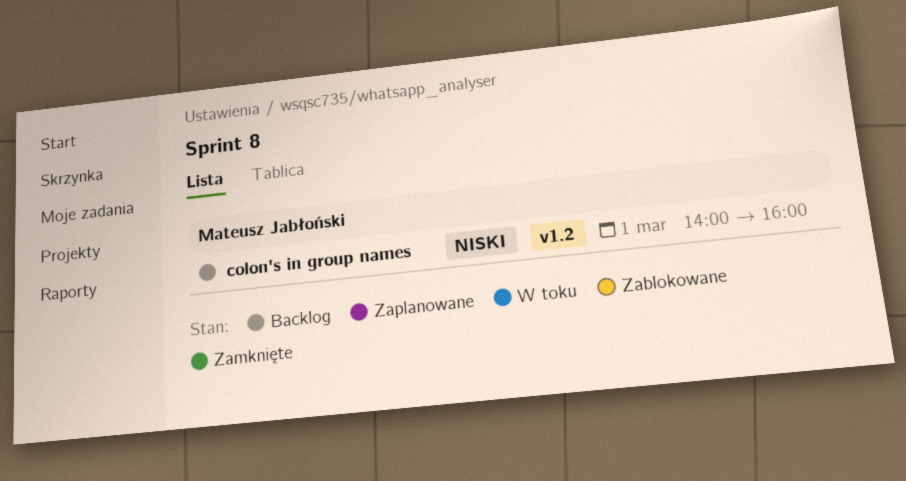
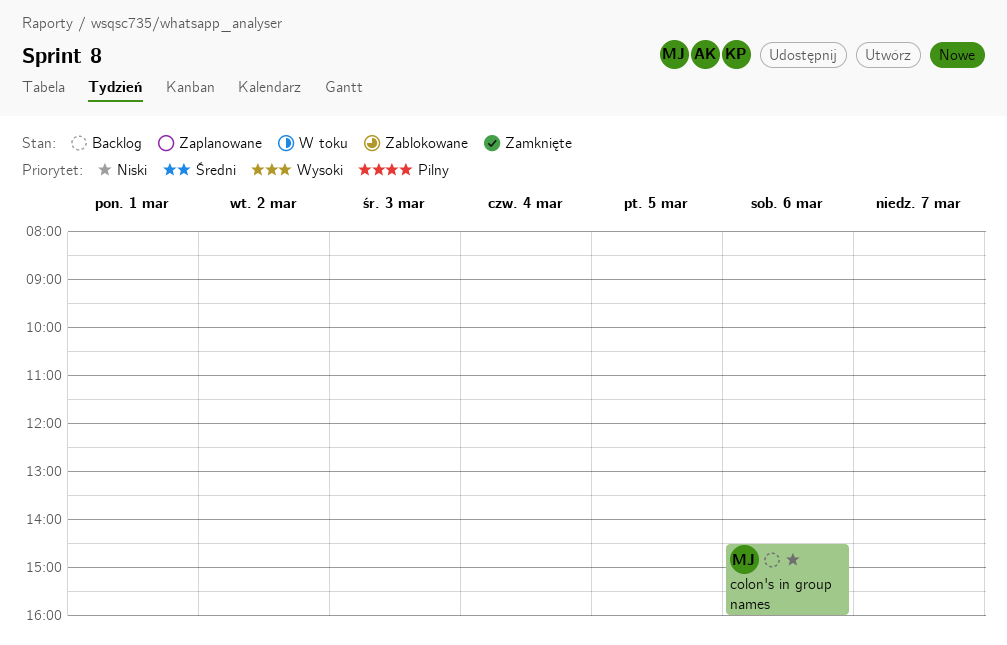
colon's in group names, day: Mar 1 -> Mar 6
colon's in group names, begins: 14:00 -> 14:30

